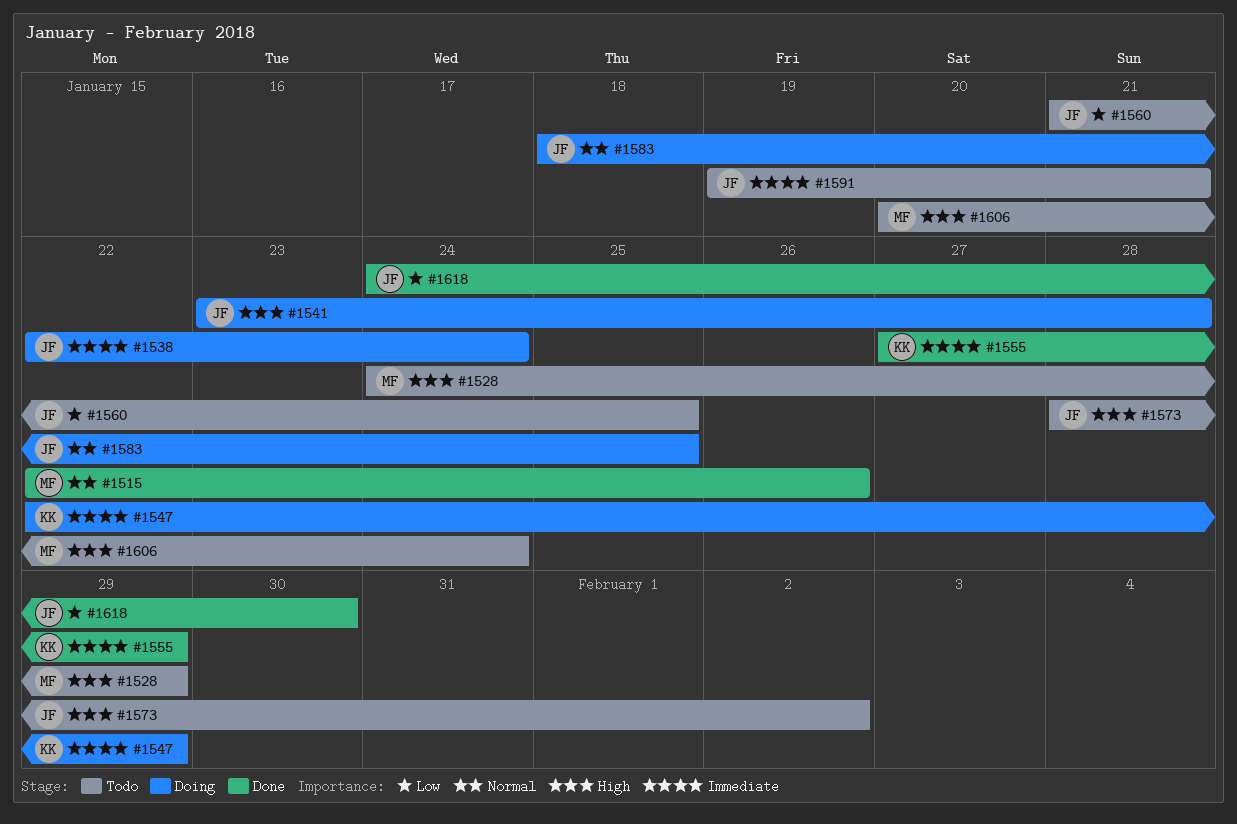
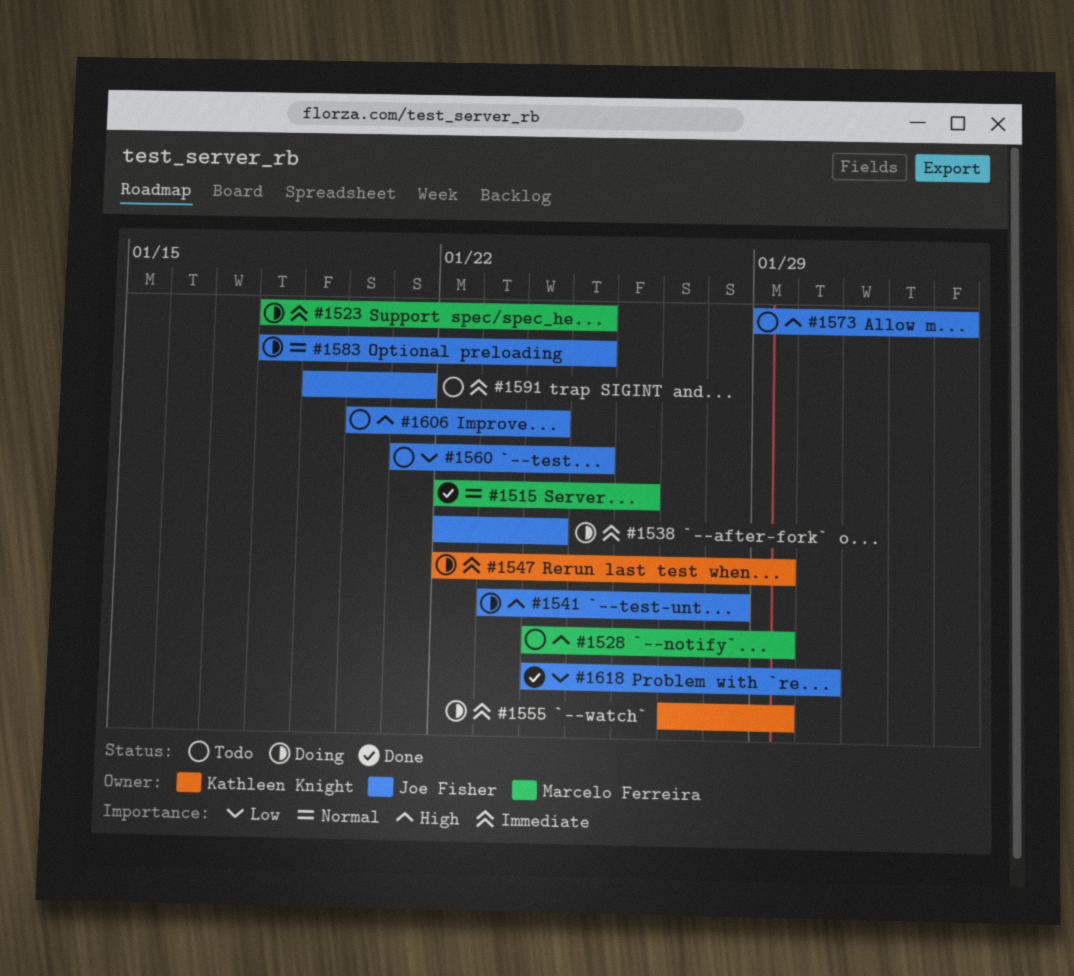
#1523: none -> present
#1555, status: Done -> Doing
#1573, start: Jan 28 -> Jan 29
#1606, owner: Marcelo Ferreira -> Joe Fisher

